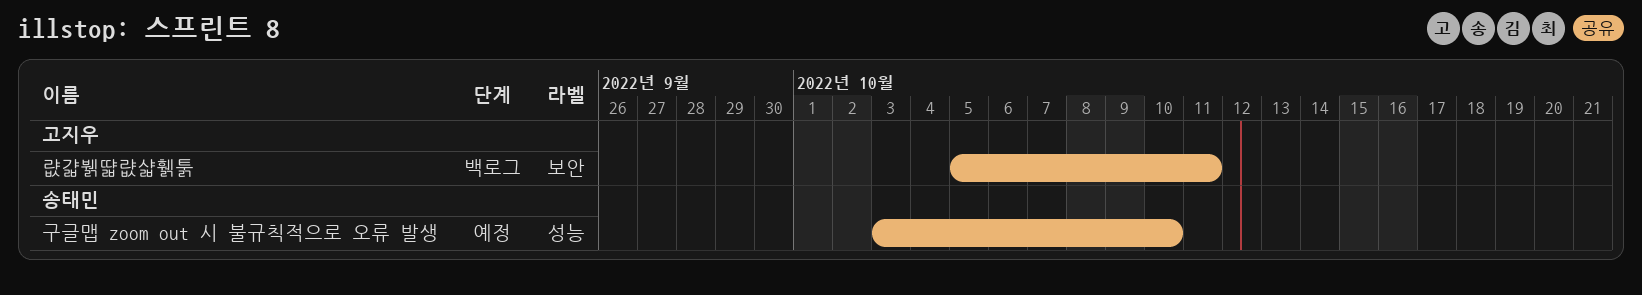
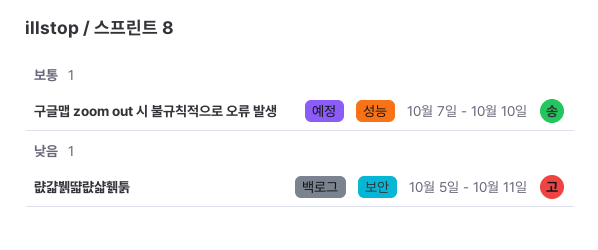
구글맵 zoom out 시 불규칙적으로 오류 발생, start: Oct 3 -> Oct 7

